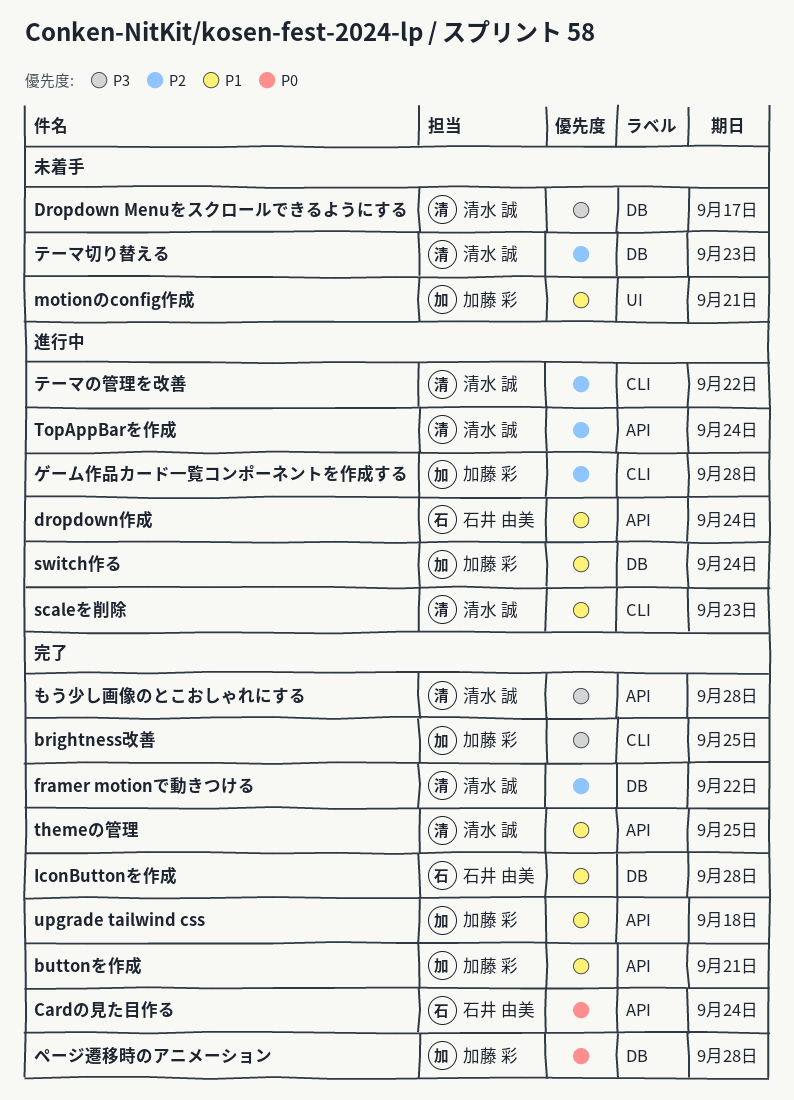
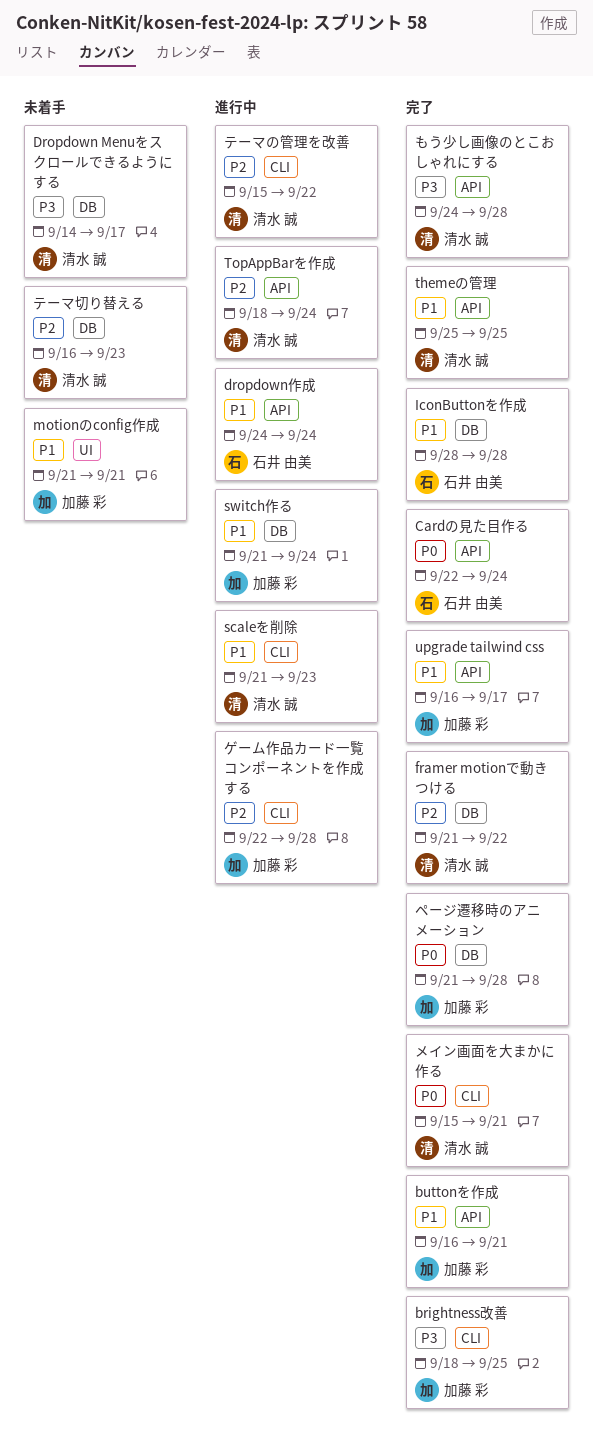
upgrade tailwind css, due: Sep 18 -> Sep 17
メイン画面を大まかに作る: none -> present

